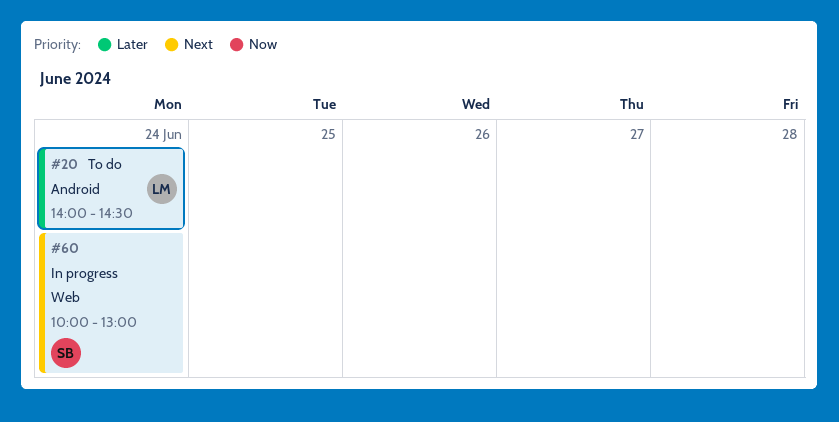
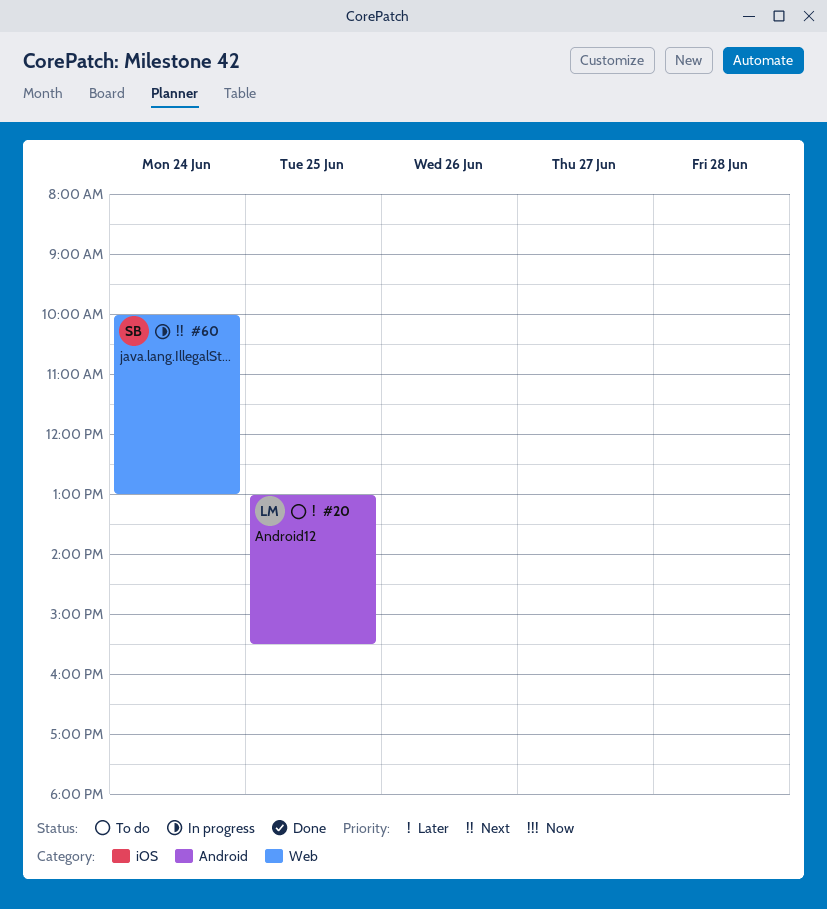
#20, day: Jun 24 -> Jun 25
#20, begins: 14:00 -> 13:00
#20, ends: 14:30 -> 15:30

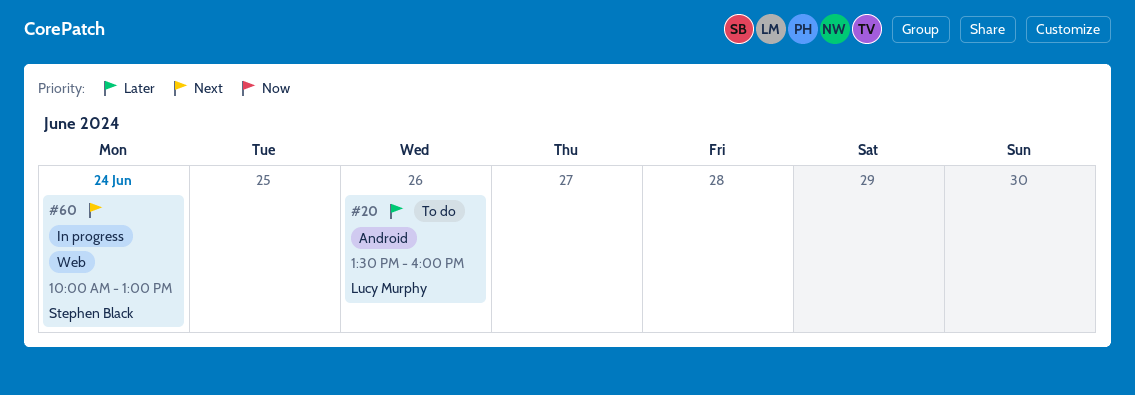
#20, day: Jun 25 -> Jun 26
#20, begins: 13:00 -> 13:30
#20, ends: 15:30 -> 16:00

